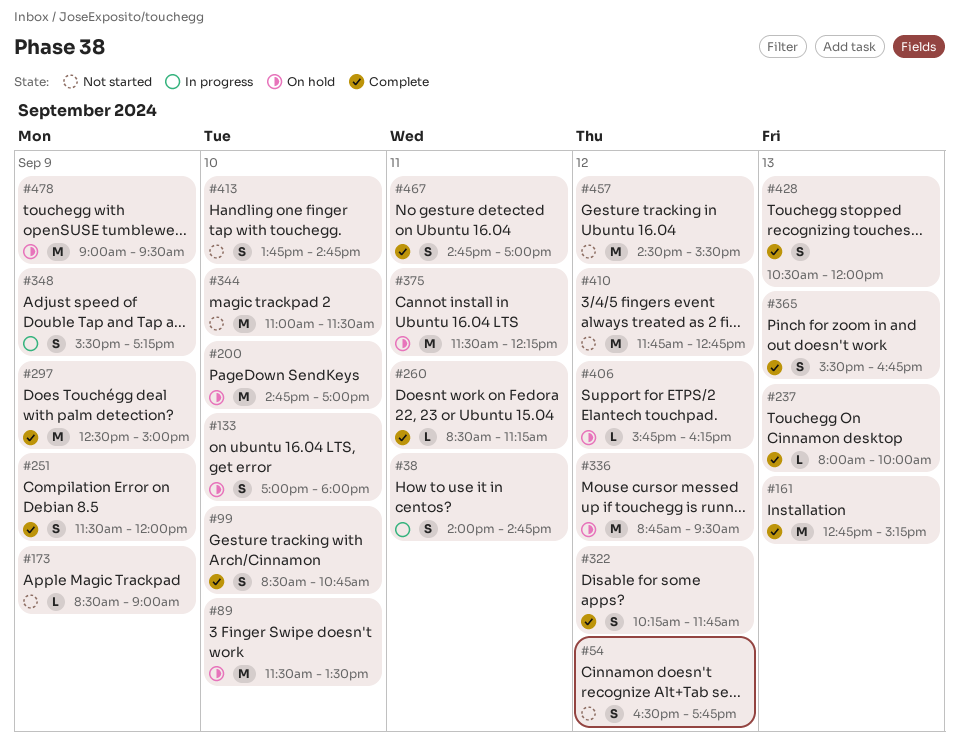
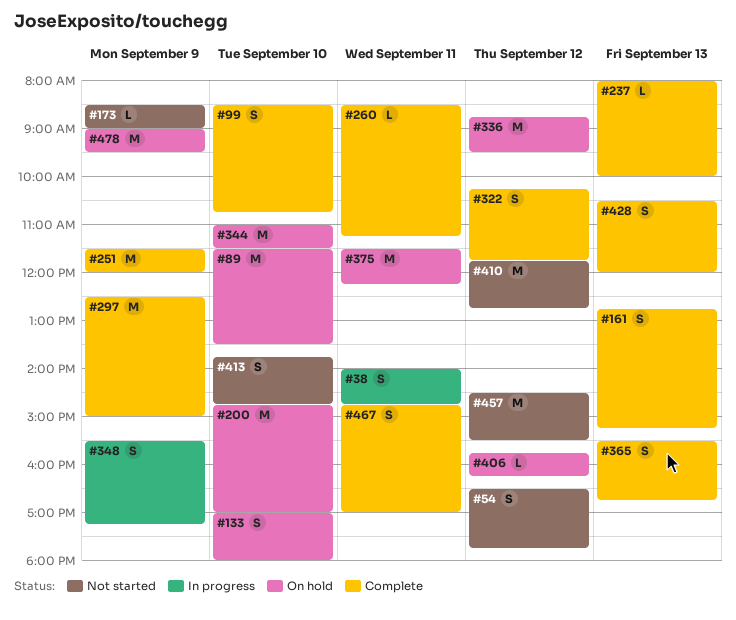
#161, estimate: M -> S
#251, estimate: S -> M
#344, status: Not started -> On hold

